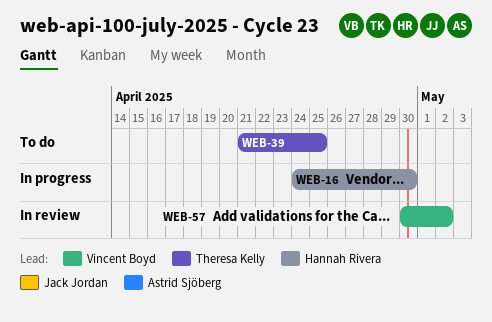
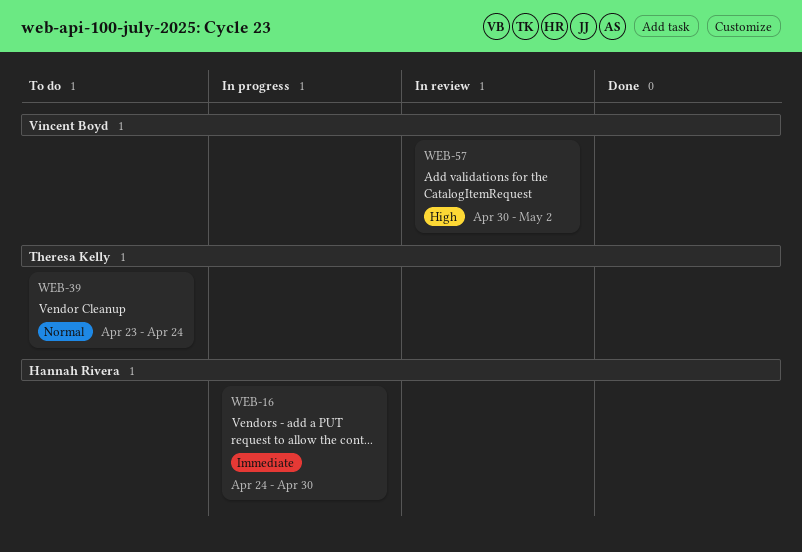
WEB-39, start: Apr 21 -> Apr 23
WEB-39, due: Apr 25 -> Apr 24

